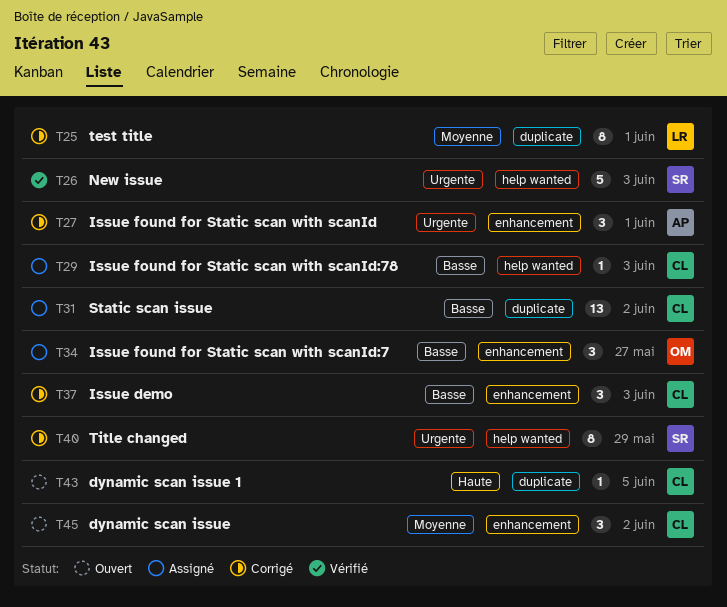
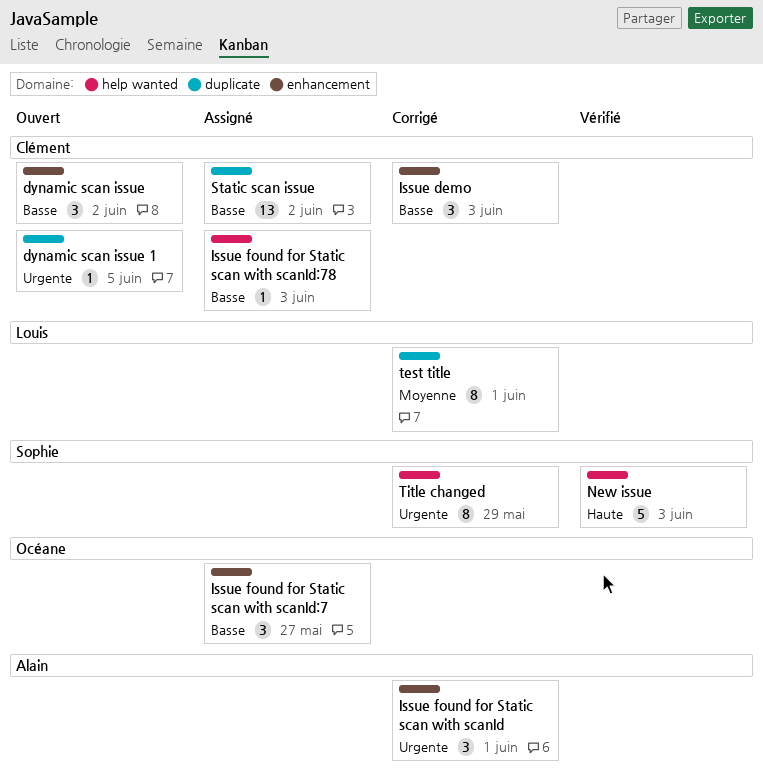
dynamic scan issue, priority: Moyenne -> Basse
dynamic scan issue 1, priority: Haute -> Urgente
New issue, priority: Urgente -> Haute

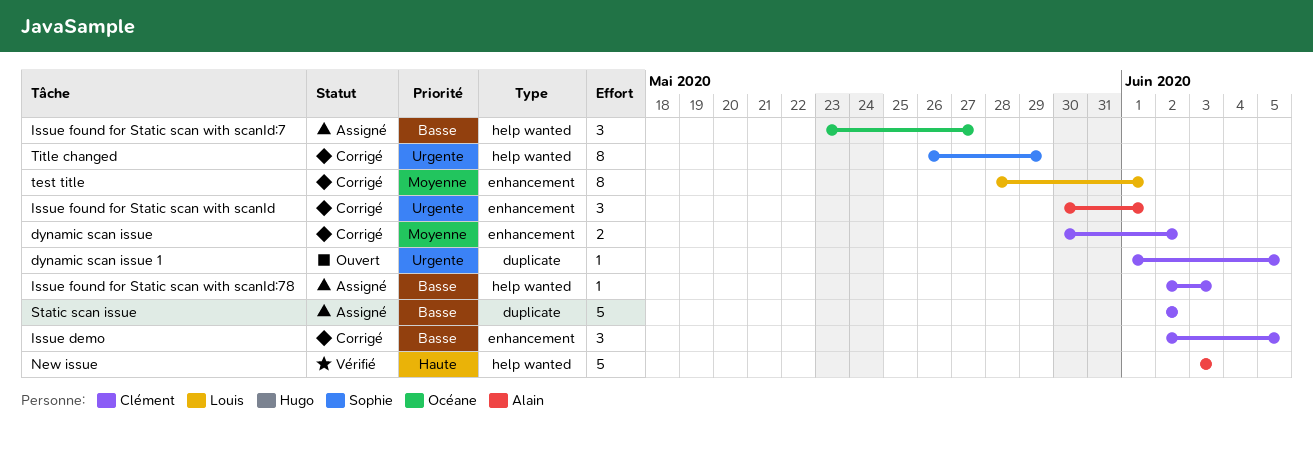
dynamic scan issue, status: Ouvert -> Corrigé
dynamic scan issue, priority: Basse -> Moyenne
dynamic scan issue, estimate: 3 -> 2
Issue demo, due: Jun 3 -> Jun 5
Issue found for Static scan with scanId:7, label: enhancement -> help wanted
New issue, owner: Sophie -> Alain
Static scan issue, estimate: 13 -> 5
test title, label: duplicate -> enhancement

